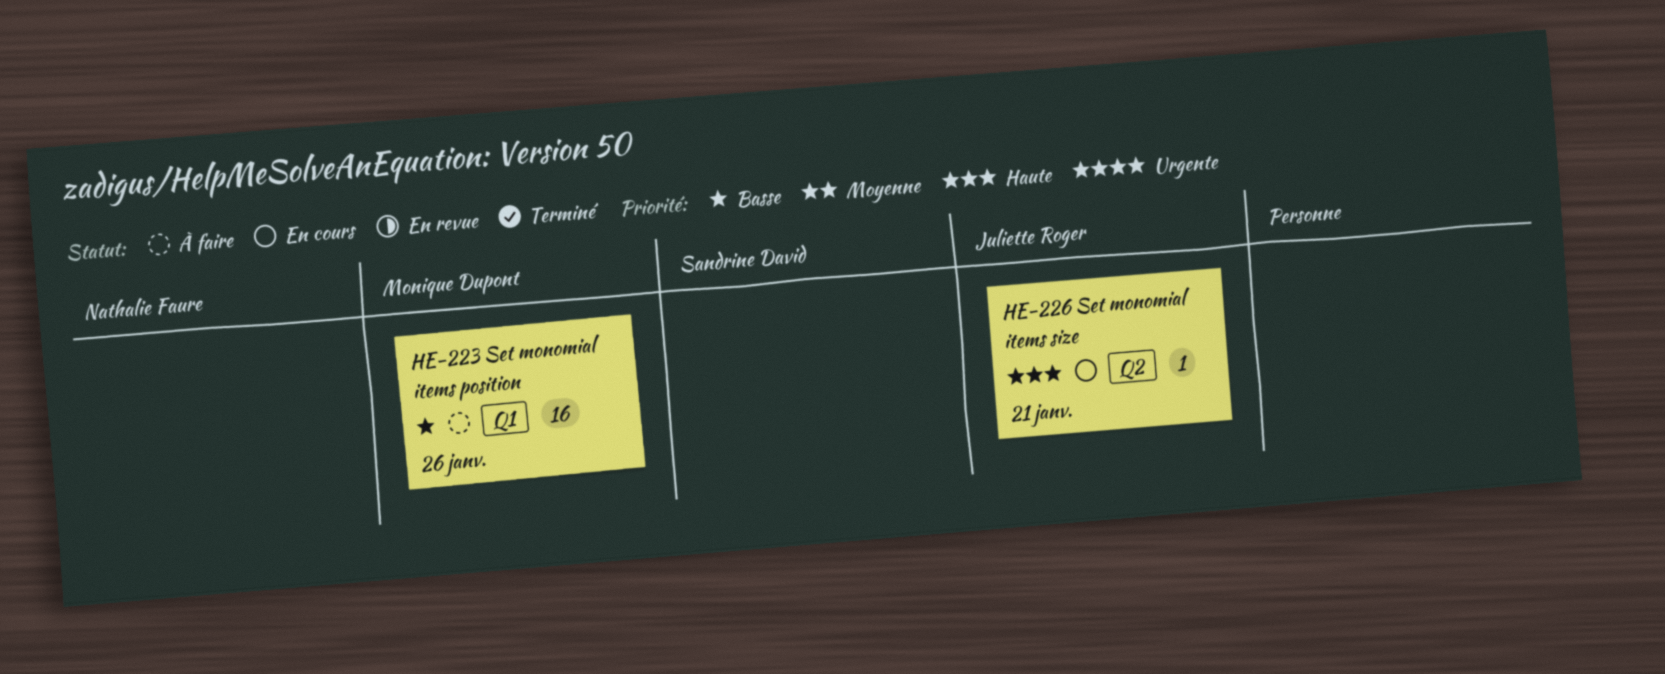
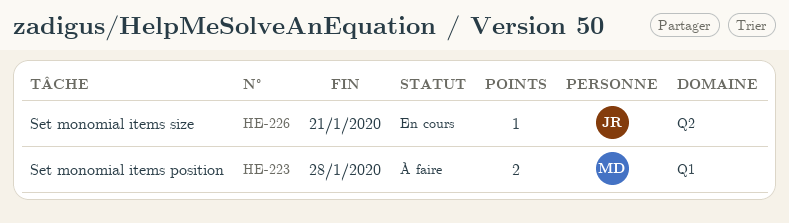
HE-223, estimate: 16 -> 2
HE-223, due: Jan 26 -> Jan 28

